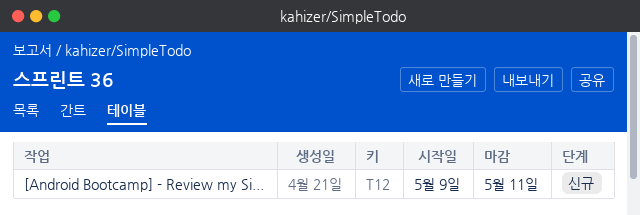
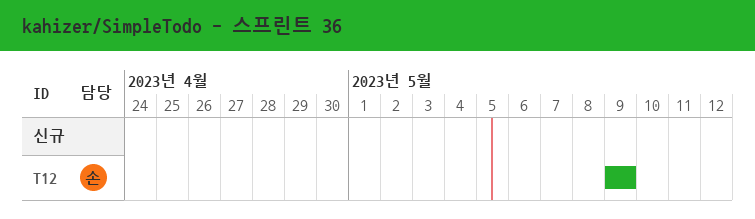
T12, due: May 11 -> May 9

